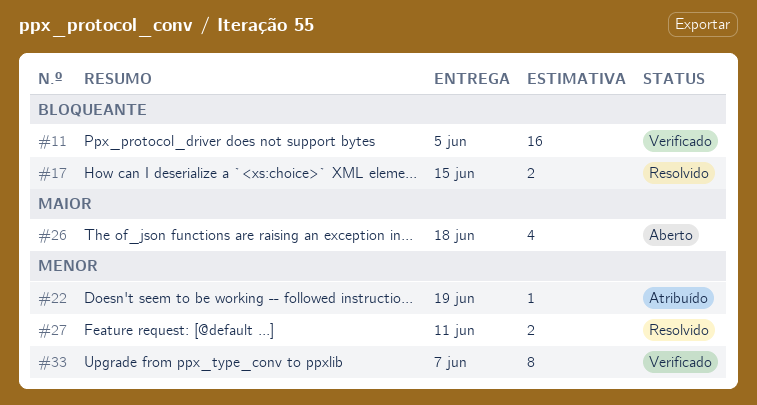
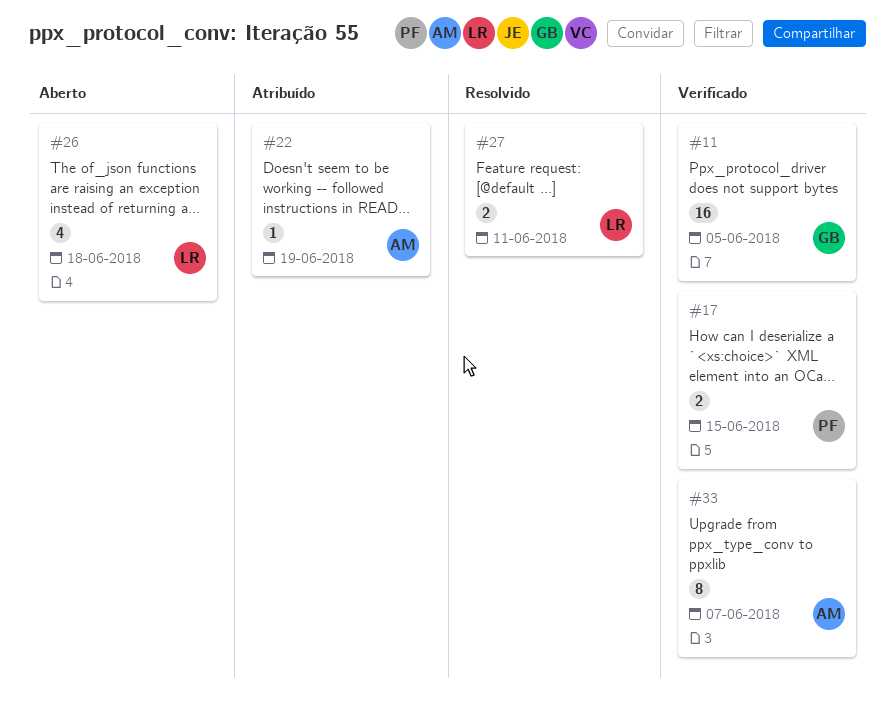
#17, status: Resolvido -> Verificado

